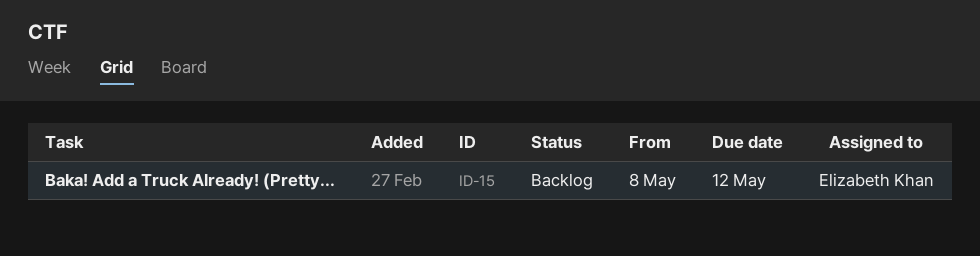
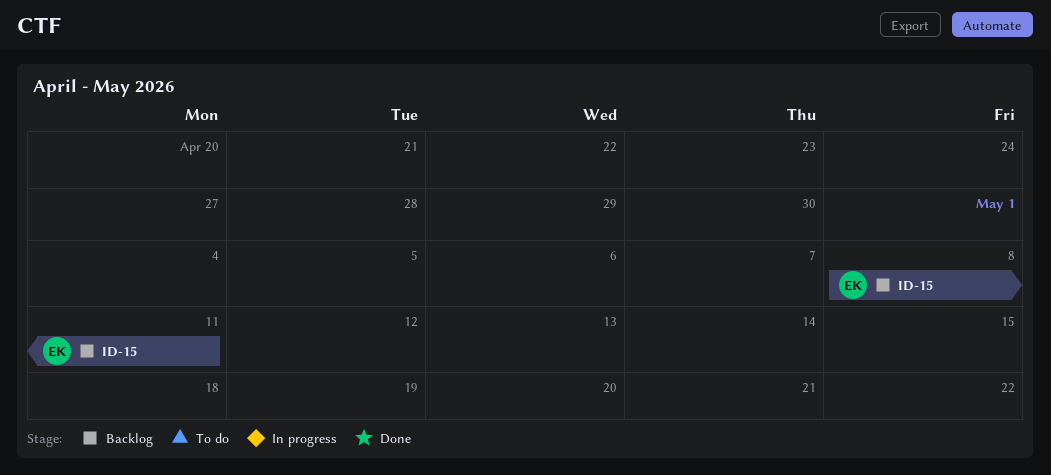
ID-15, due: May 12 -> May 11

